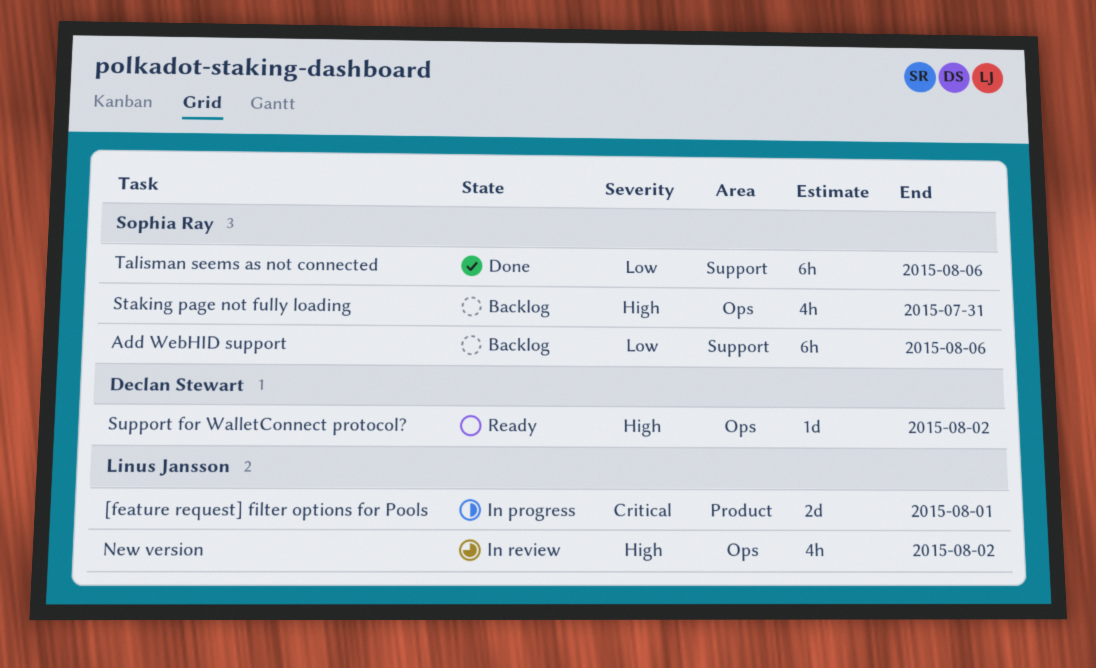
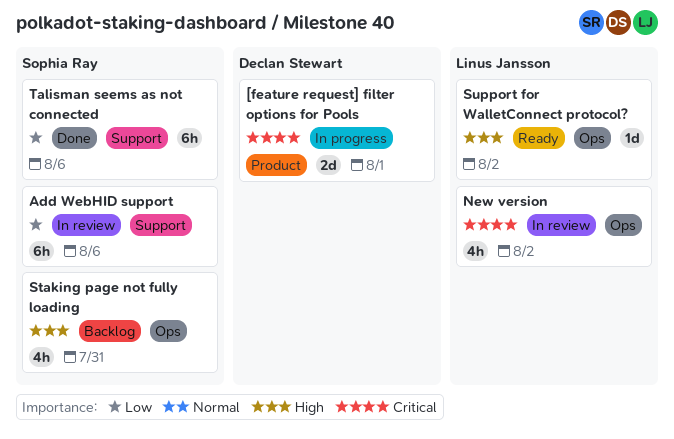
[feature request] filter options for Pools, owner: Linus Jansson -> Declan Stewart
Add WebHID support, status: Backlog -> In review
New version, priority: High -> Critical
Support for WalletConnect protocol?, owner: Declan Stewart -> Linus Jansson

